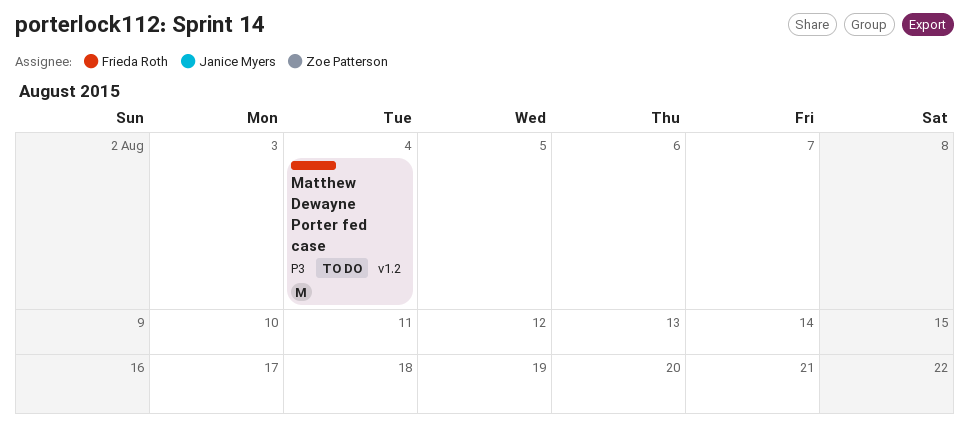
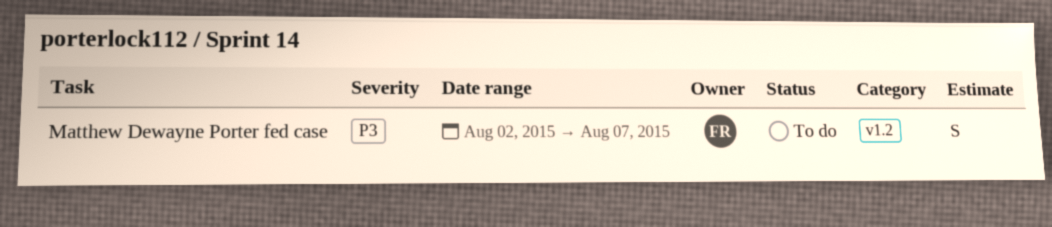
Matthew Dewayne Porter fed case, estimate: M -> S
Matthew Dewayne Porter fed case, due: Aug 4 -> Aug 7

